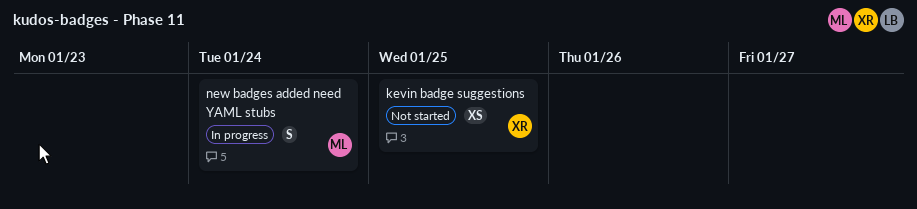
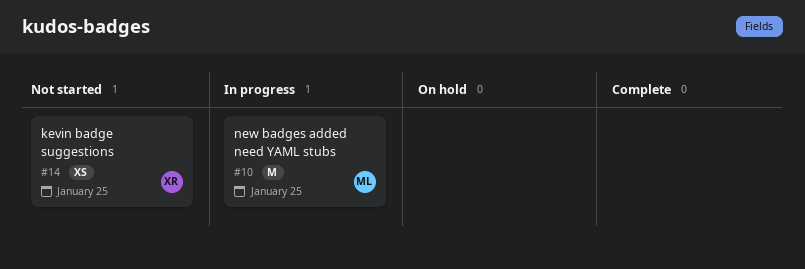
new badges added need YAML stubs, estimate: S -> M
new badges added need YAML stubs, due: Jan 24 -> Jan 25

